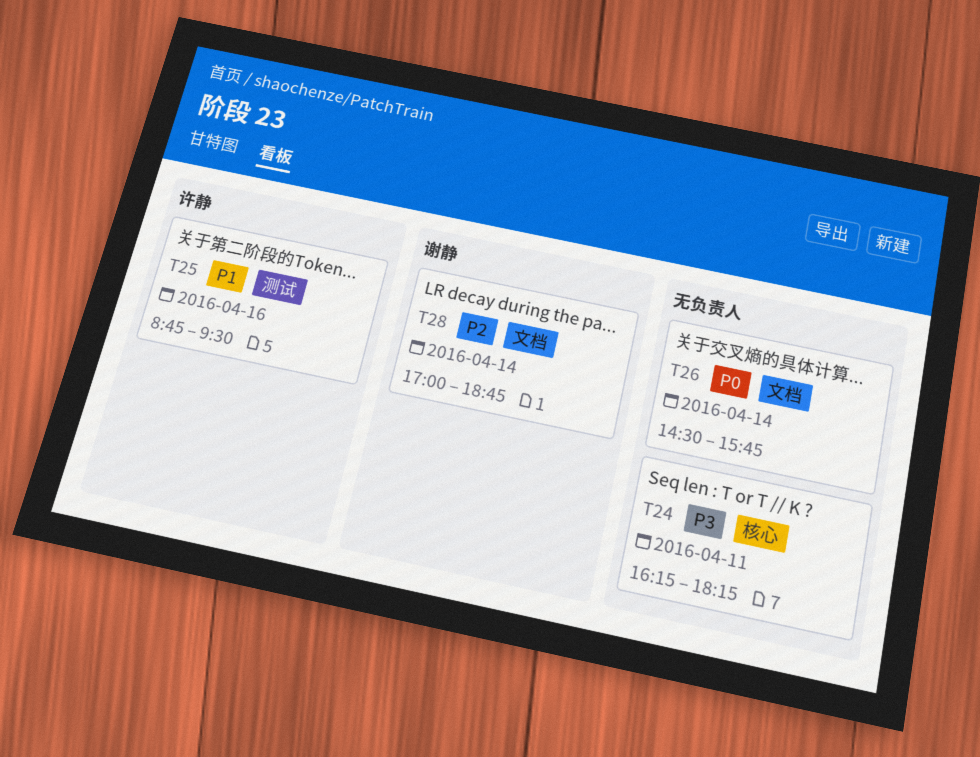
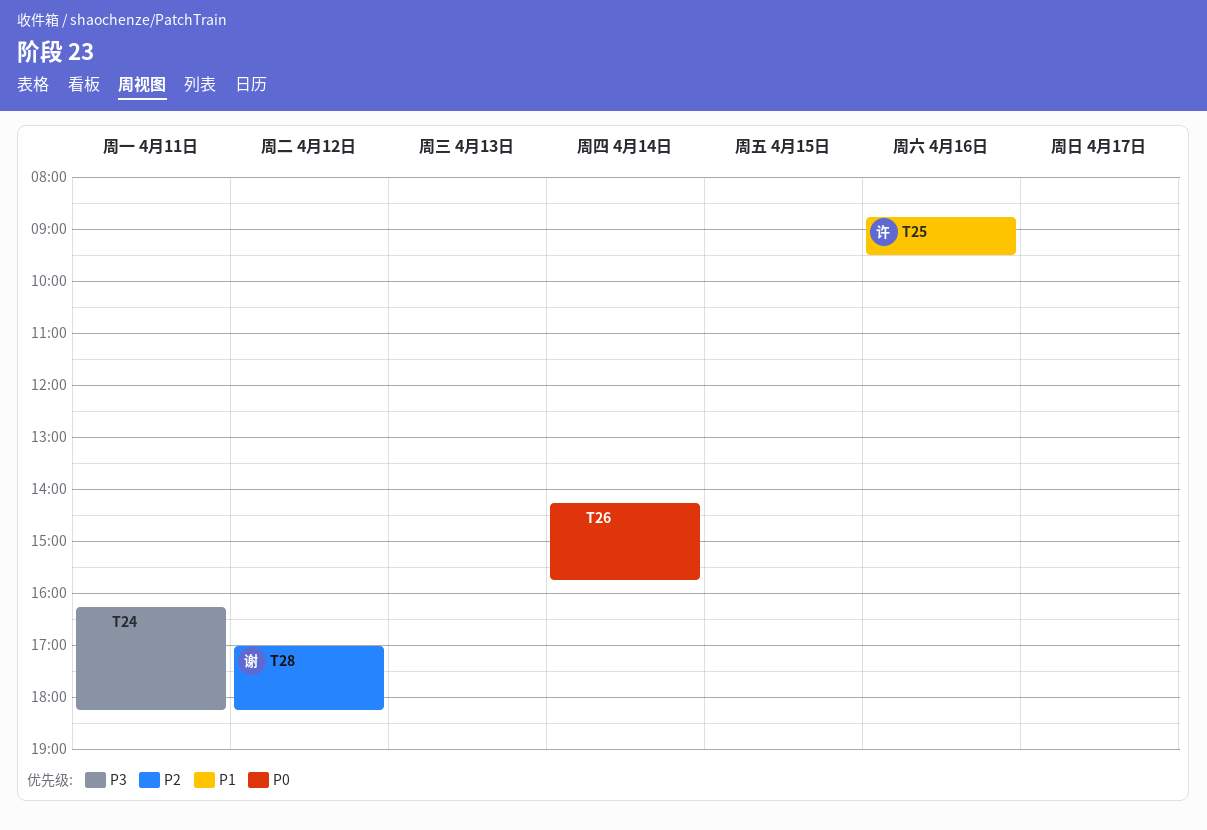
T26, begins: 14:30 -> 14:15
T28, day: Apr 14 -> Apr 12
T28, ends: 18:45 -> 18:15

